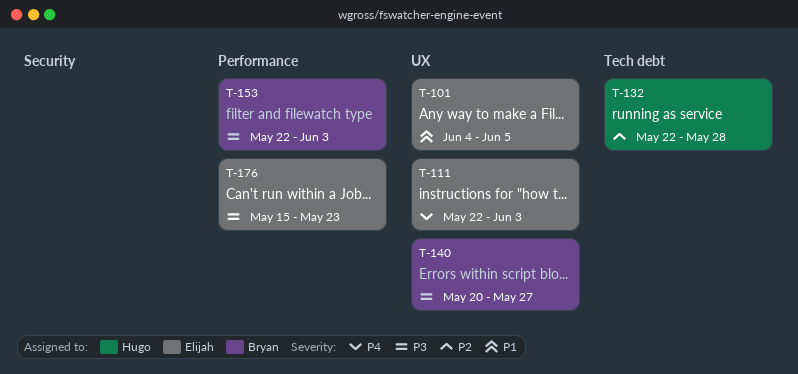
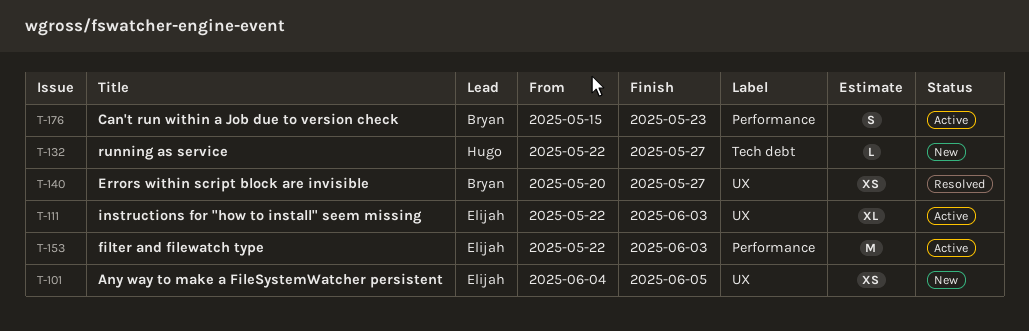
T-132, due: May 28 -> May 27
T-153, owner: Bryan -> Elijah
T-176, owner: Elijah -> Bryan

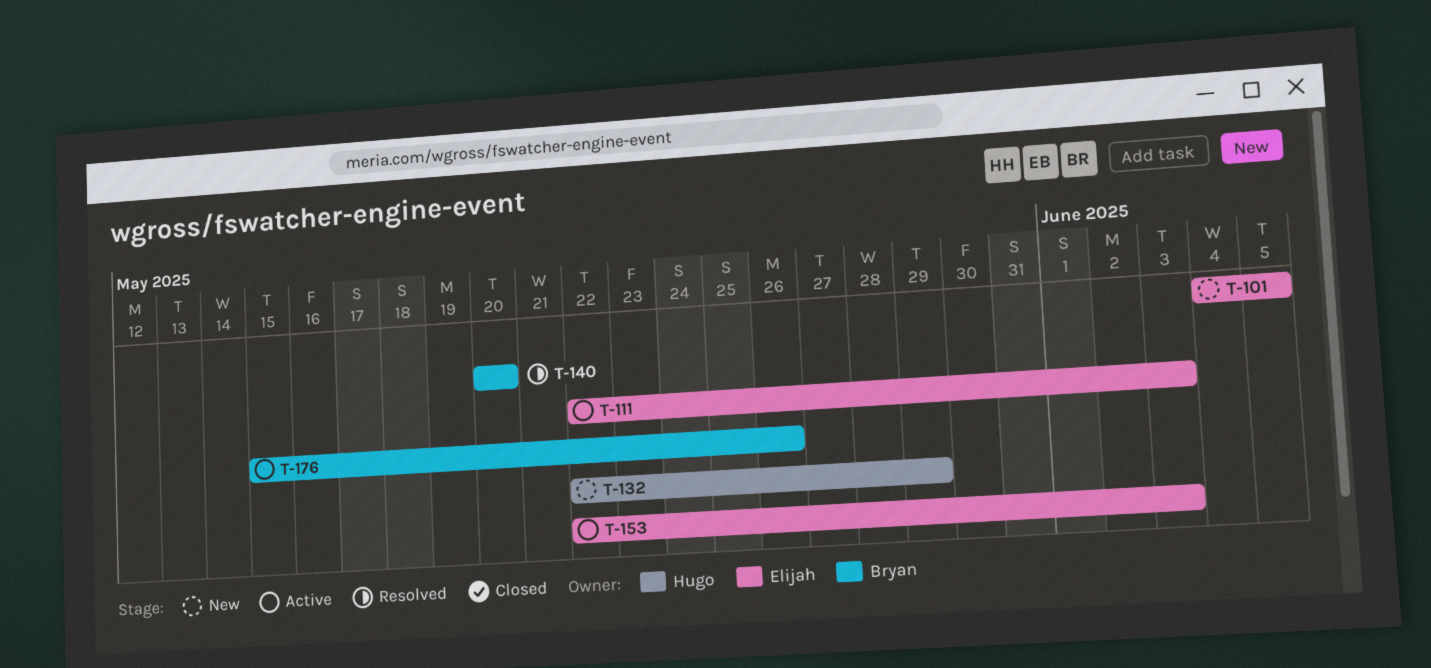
T-132, due: May 27 -> May 29
T-140, due: May 27 -> May 20
T-176, due: May 23 -> May 26

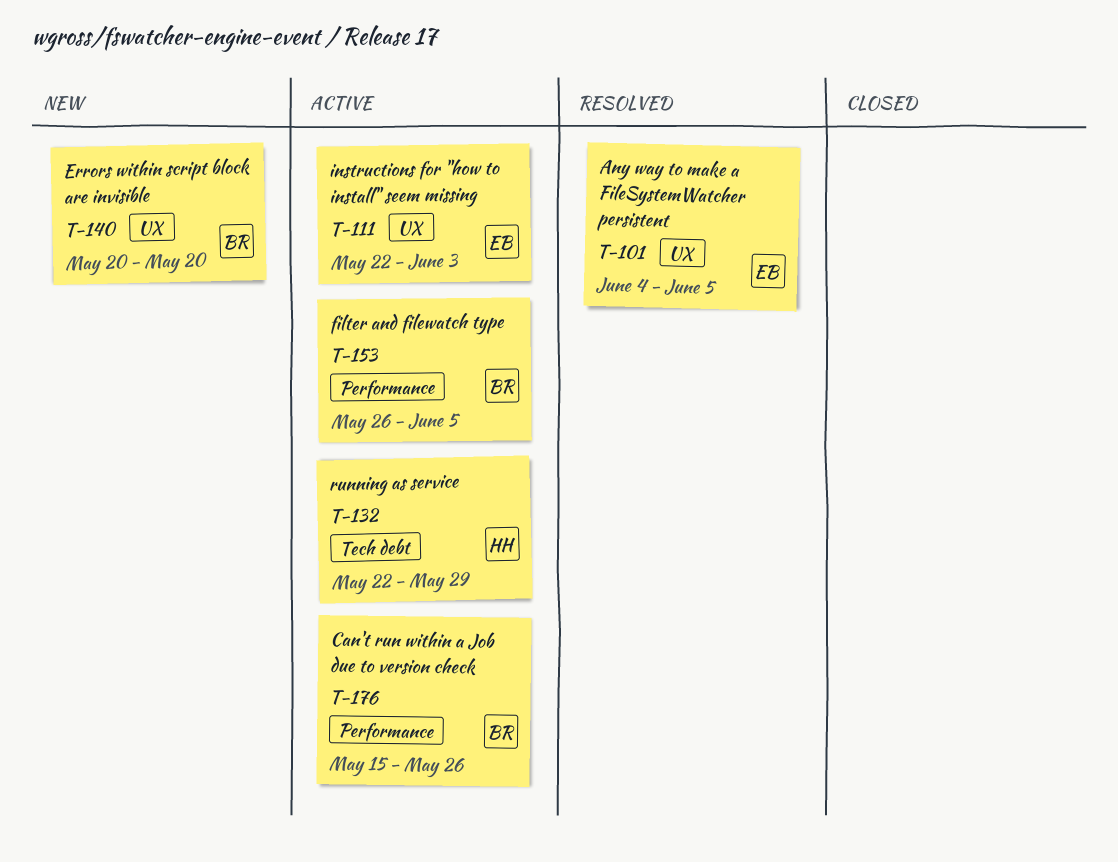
T-101, status: New -> Resolved
T-132, status: New -> Active
T-140, status: Resolved -> New
T-153, owner: Elijah -> Bryan
T-153, start: May 22 -> May 26
T-153, due: Jun 3 -> Jun 5

